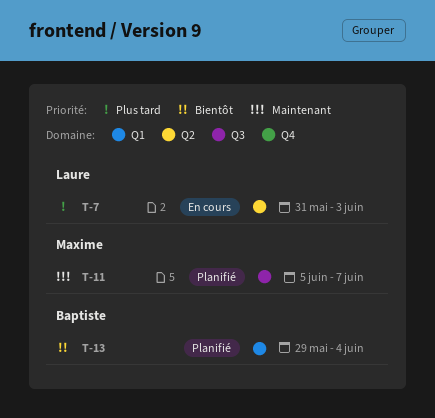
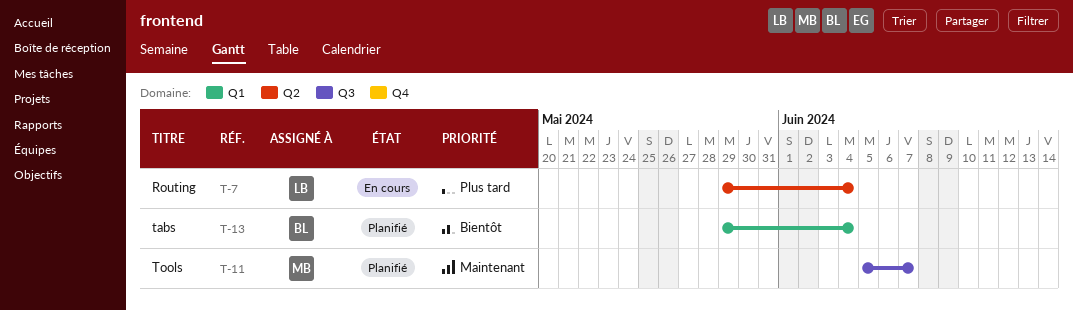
T-7, start: May 31 -> May 29
T-7, due: Jun 3 -> Jun 4

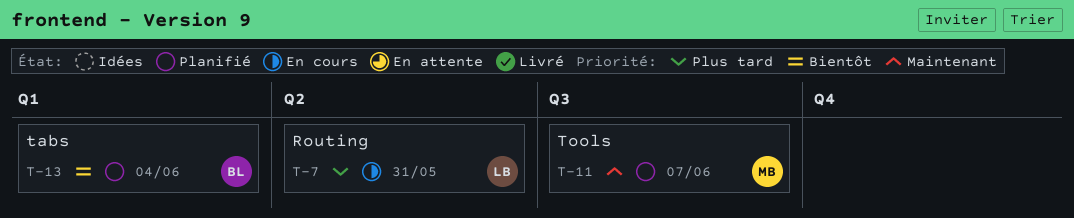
T-7, due: Jun 4 -> May 31

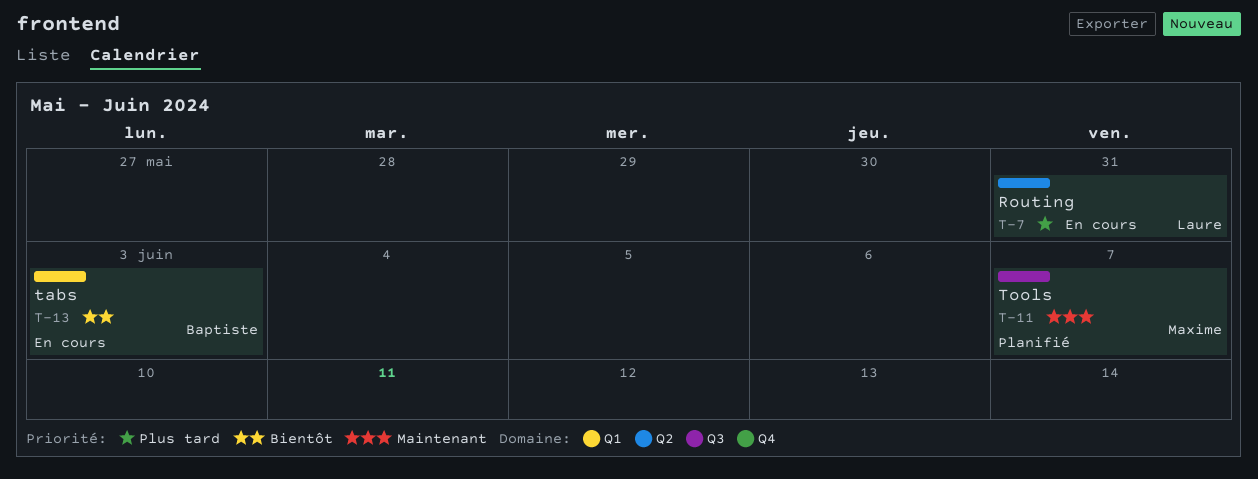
T-13, status: Planifié -> En cours
T-13, due: Jun 4 -> Jun 3

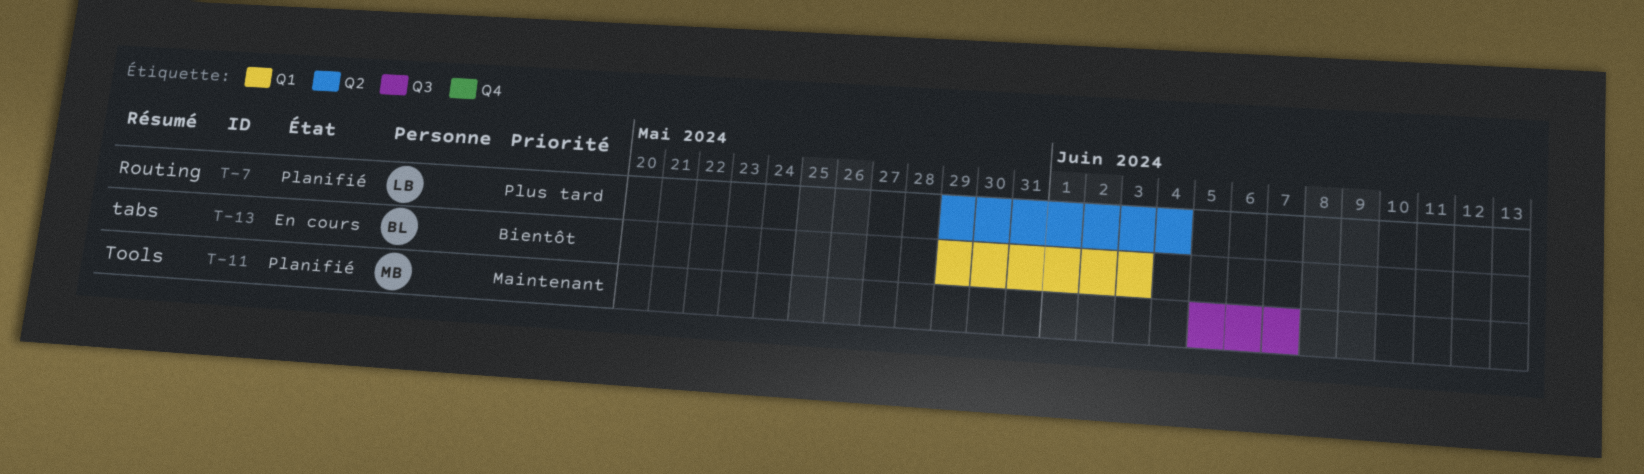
T-7, status: En cours -> Planifié
T-7, due: May 31 -> Jun 4

